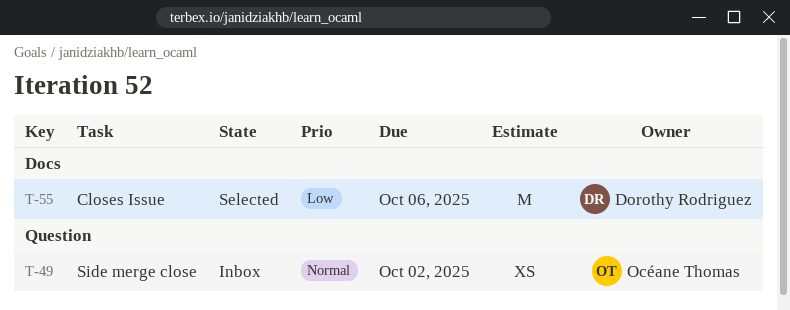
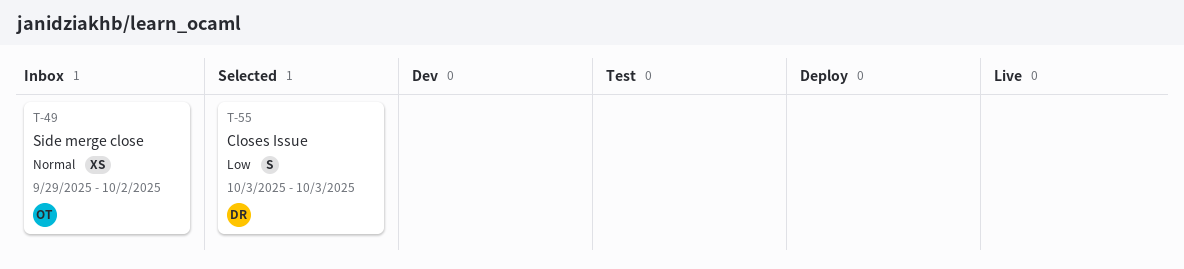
T-55, estimate: M -> S
T-55, due: Oct 6 -> Oct 3

